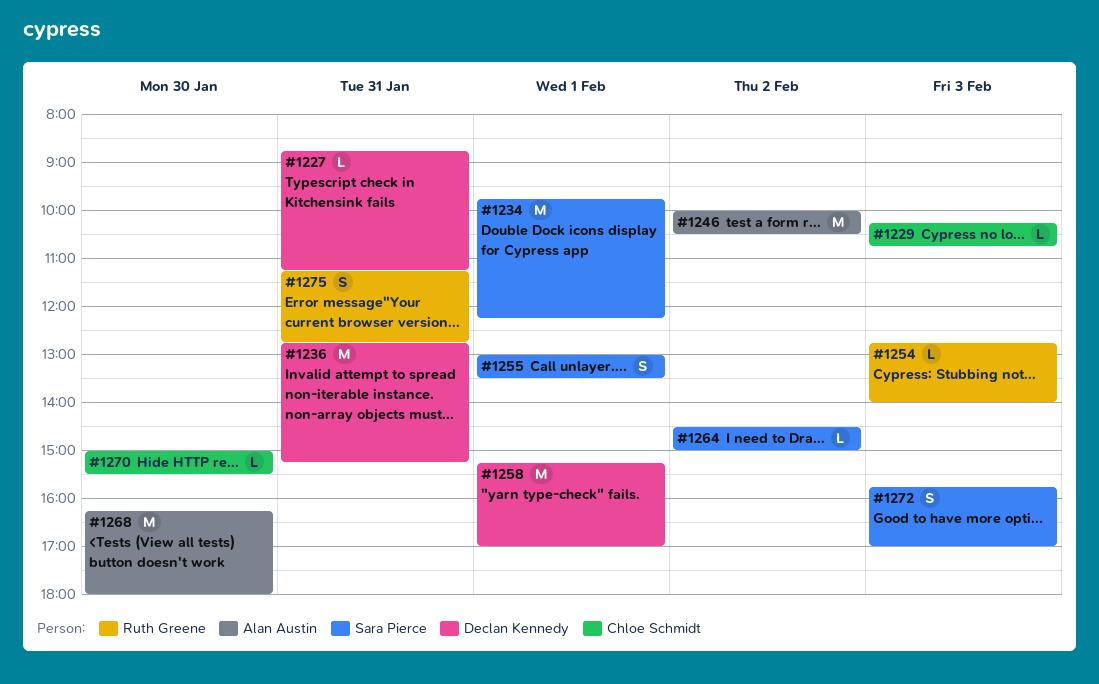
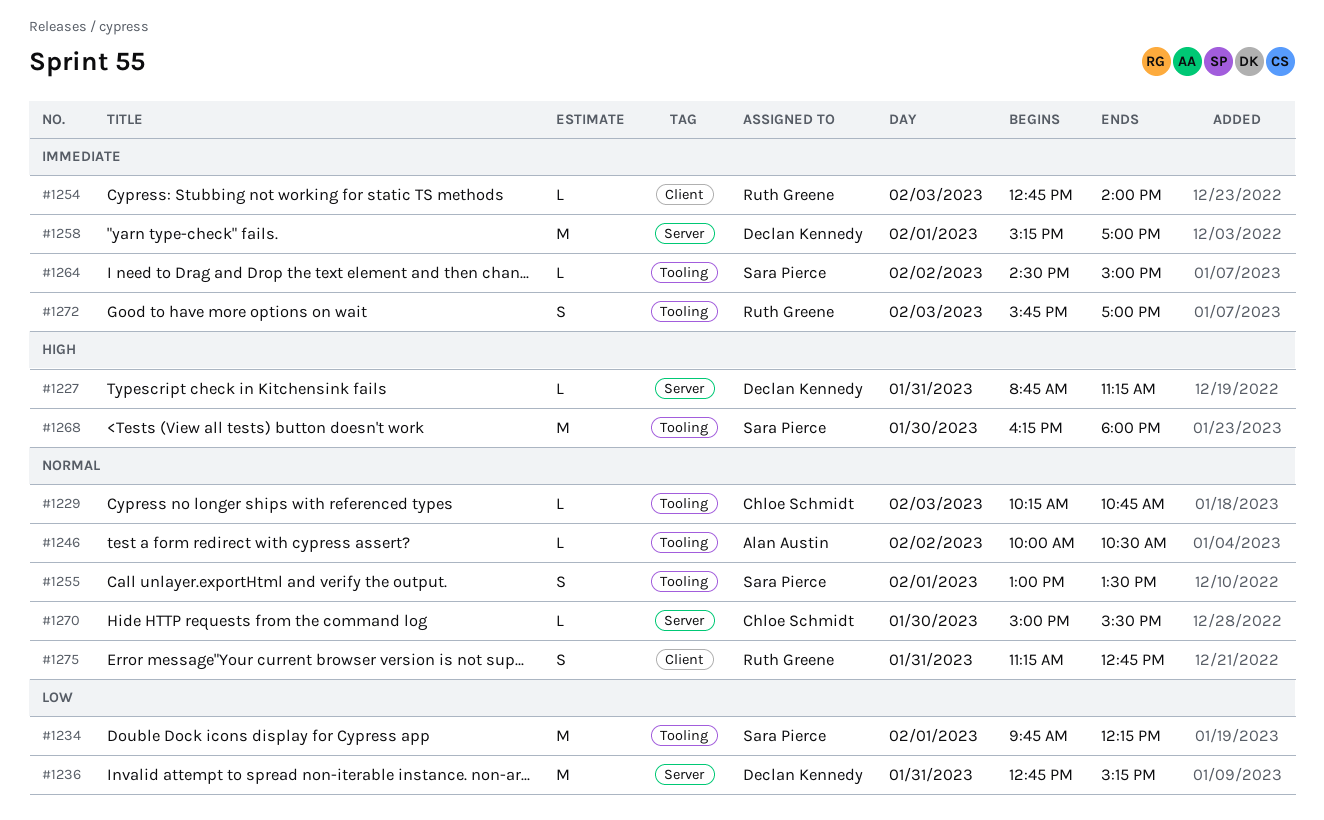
#1246, estimate: M -> L
#1268, owner: Alan Austin -> Sara Pierce
#1272, owner: Sara Pierce -> Ruth Greene

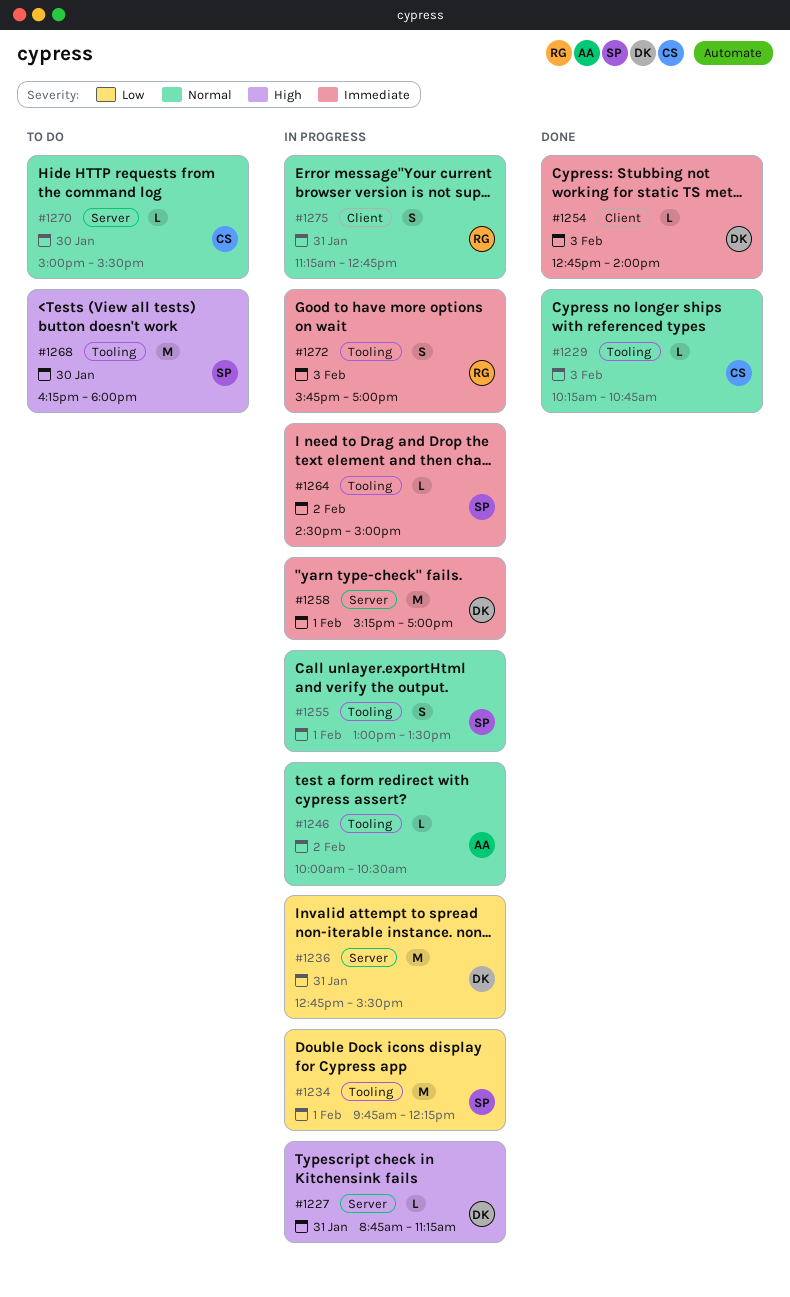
#1236, ends: 15:15 -> 15:30
#1254, owner: Ruth Greene -> Declan Kennedy

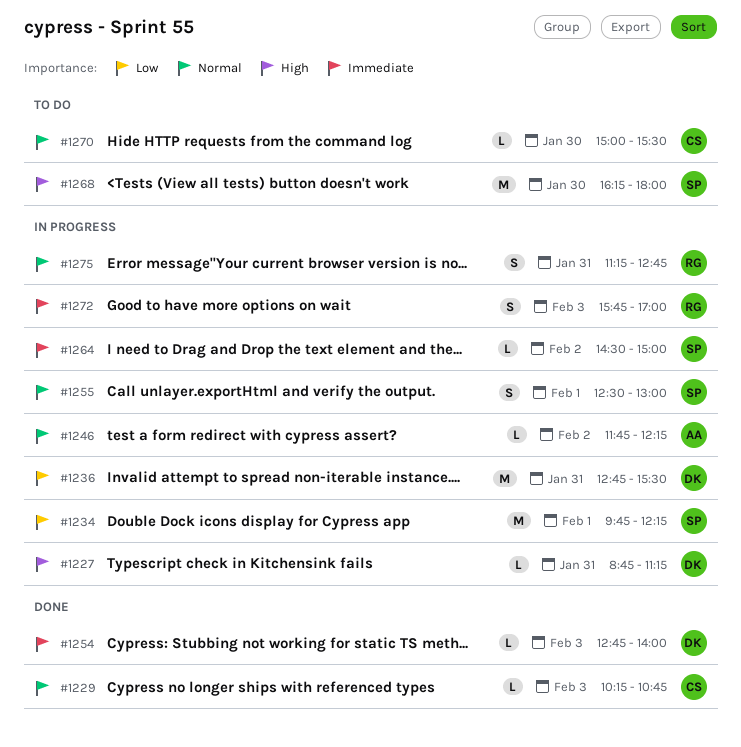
#1246, begins: 10:00 -> 11:45
#1246, ends: 10:30 -> 12:15
#1255, begins: 13:00 -> 12:30
#1255, ends: 13:30 -> 13:00
#1258: present -> none

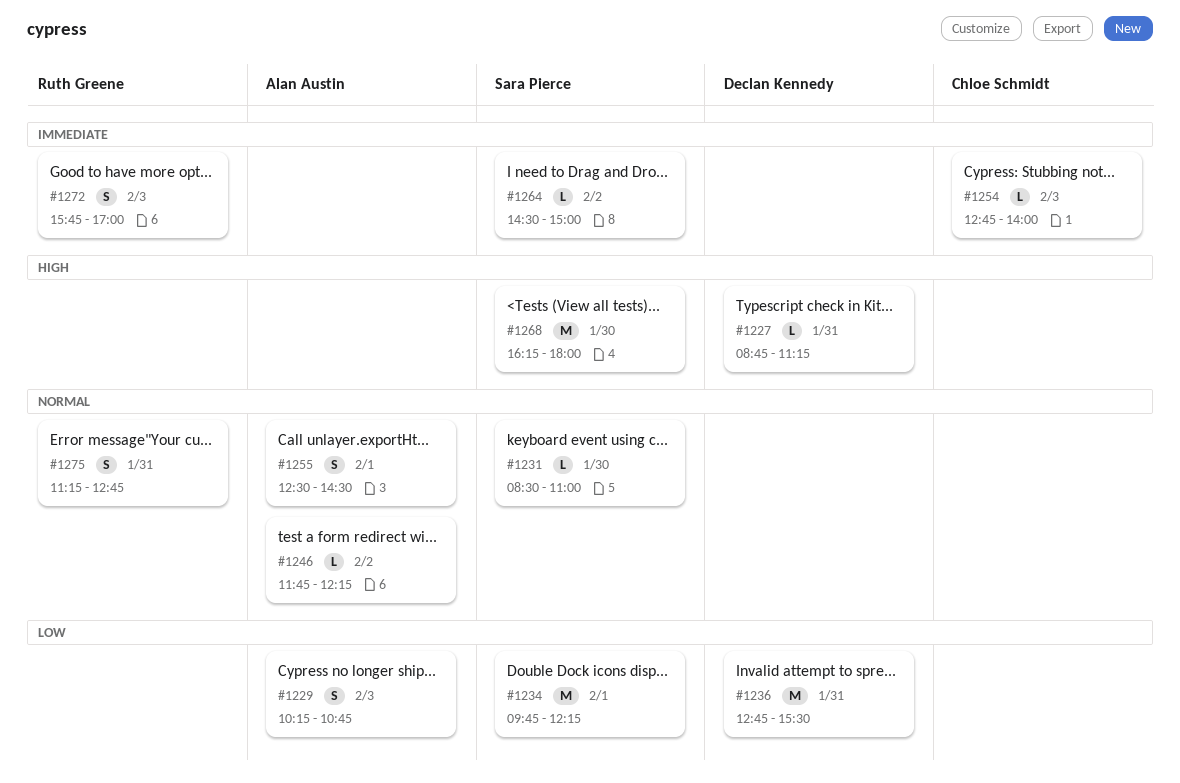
#1229, owner: Chloe Schmidt -> Alan Austin
#1229, priority: Normal -> Low
#1229, estimate: L -> S
#1231: none -> present
#1254, owner: Declan Kennedy -> Chloe Schmidt
#1255, owner: Sara Pierce -> Alan Austin
#1255, ends: 13:00 -> 14:30
#1270: present -> none

